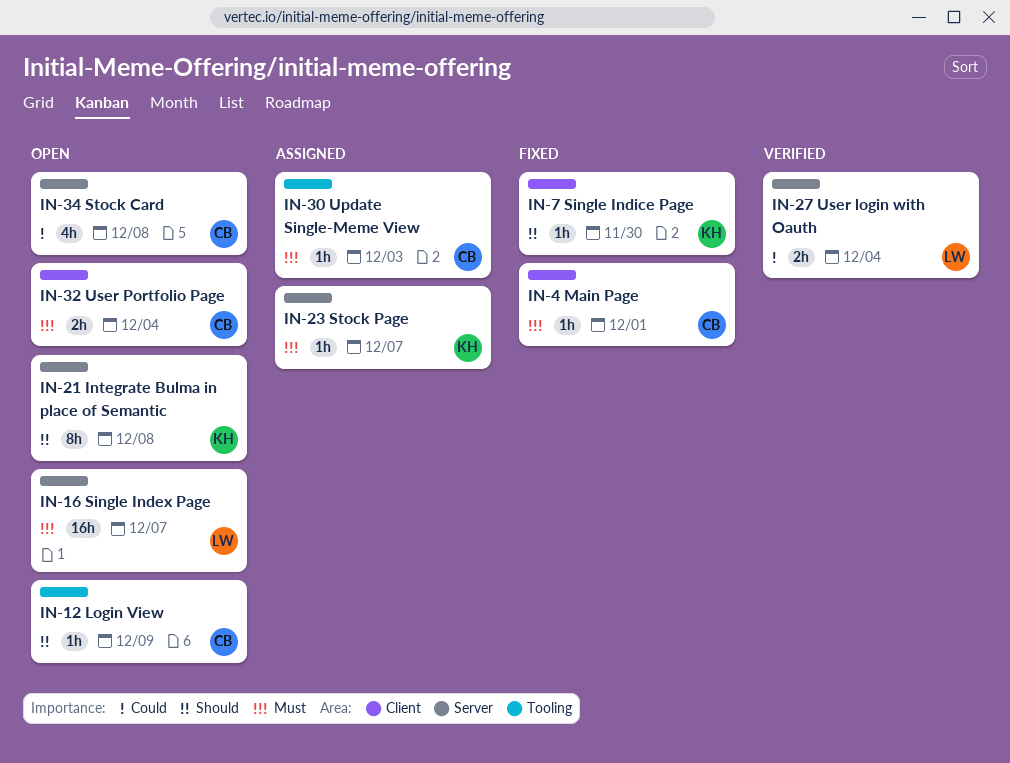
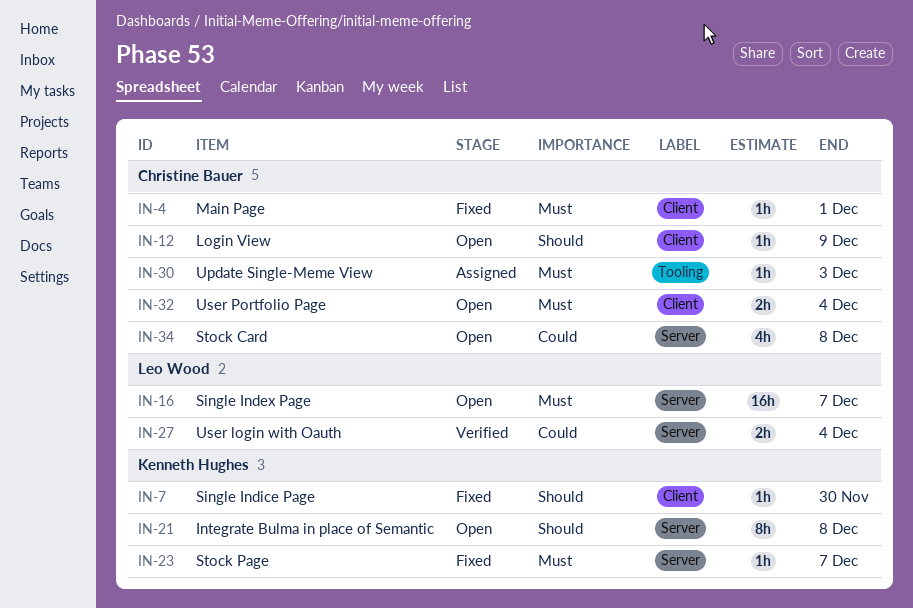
IN-12, label: Tooling -> Client
IN-23, status: Assigned -> Fixed

